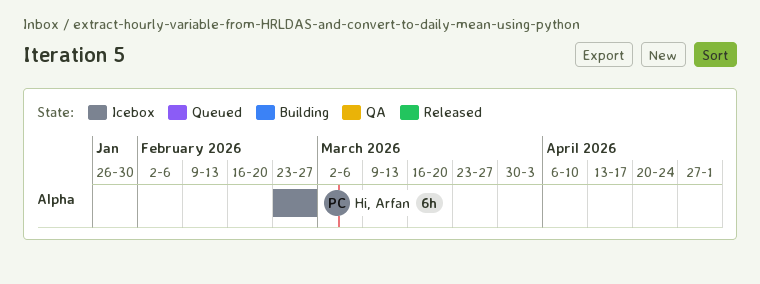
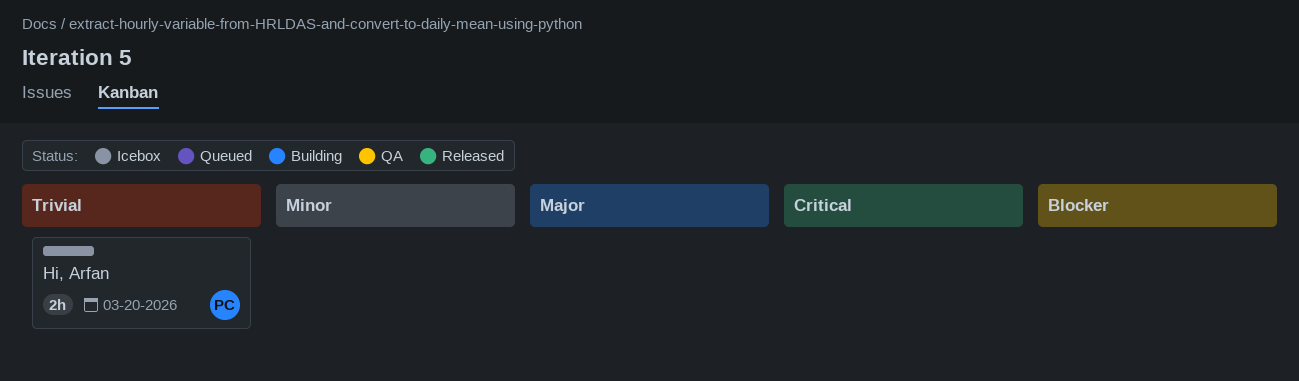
Hi, Arfan, estimate: 6h -> 2h
Hi, Arfan, due: Feb 27 -> Mar 20

